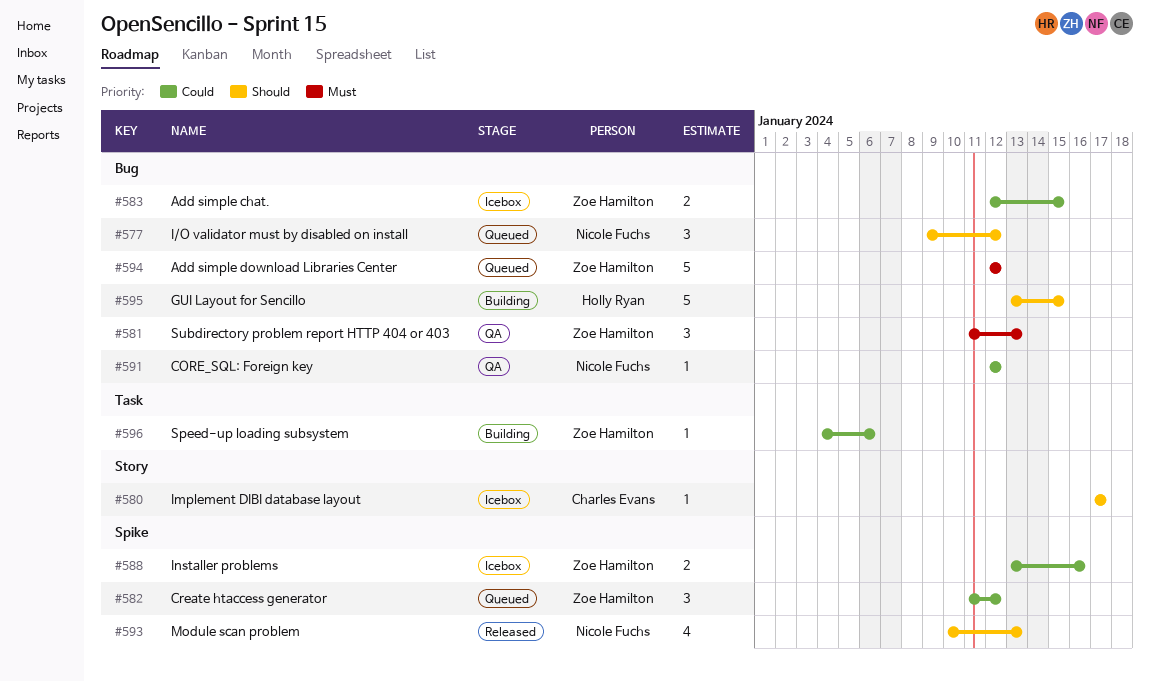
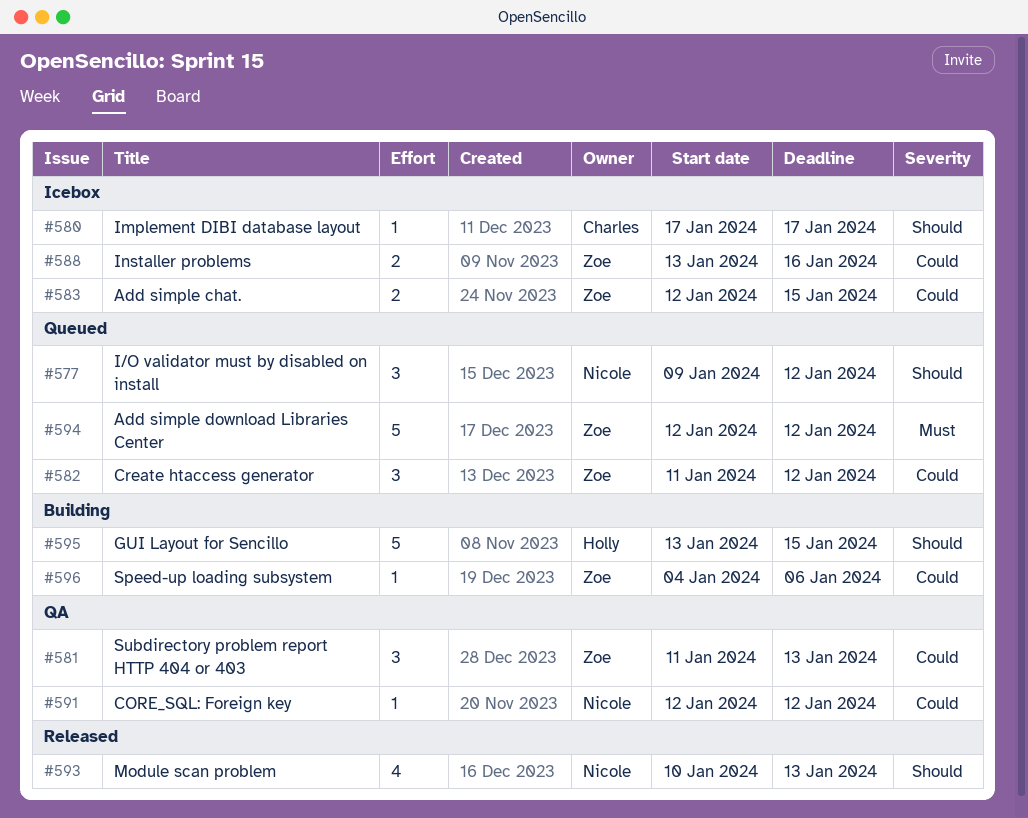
#581, priority: Must -> Could

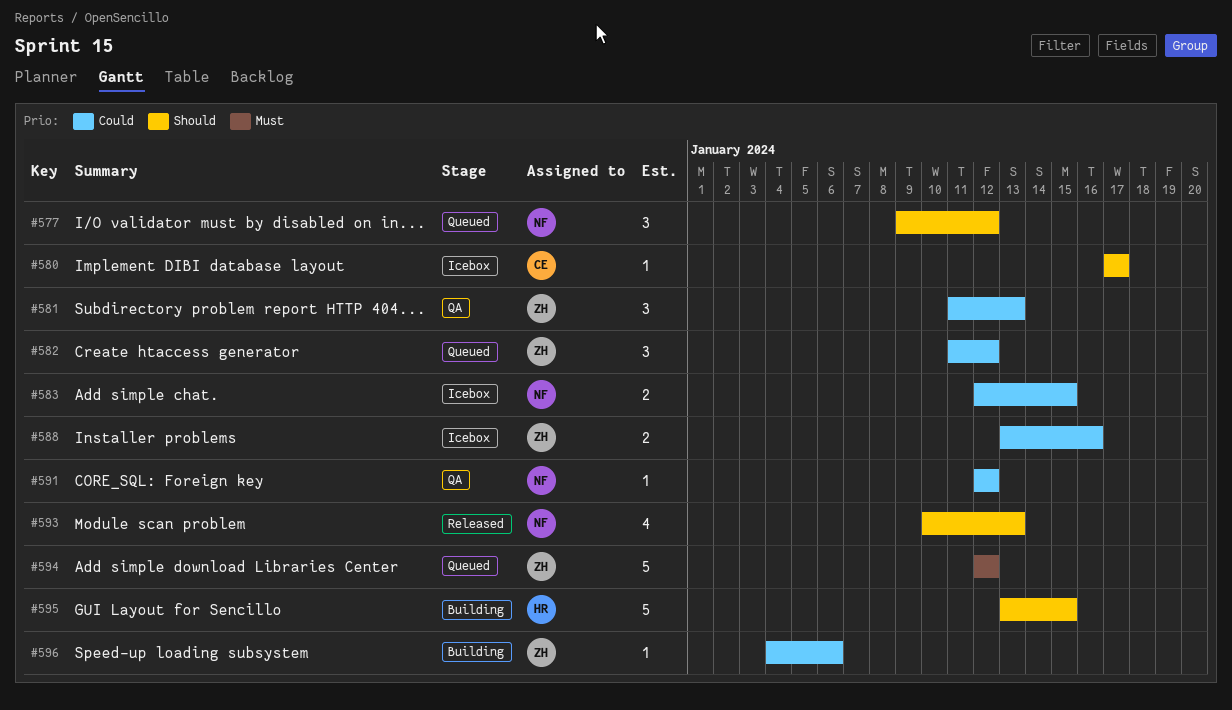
#583, owner: Zoe -> Nicole

